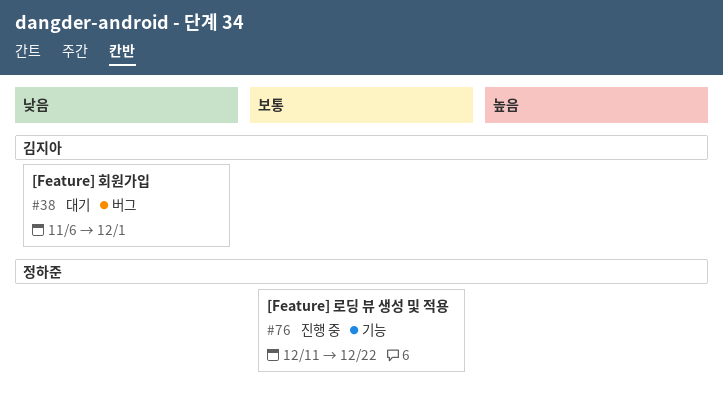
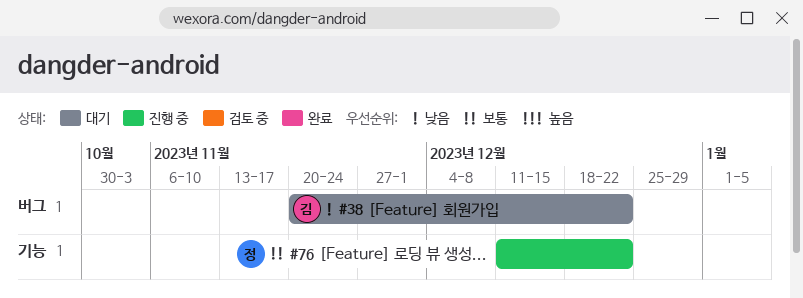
#38, start: Nov 6 -> Nov 20
#38, due: Dec 1 -> Dec 22

